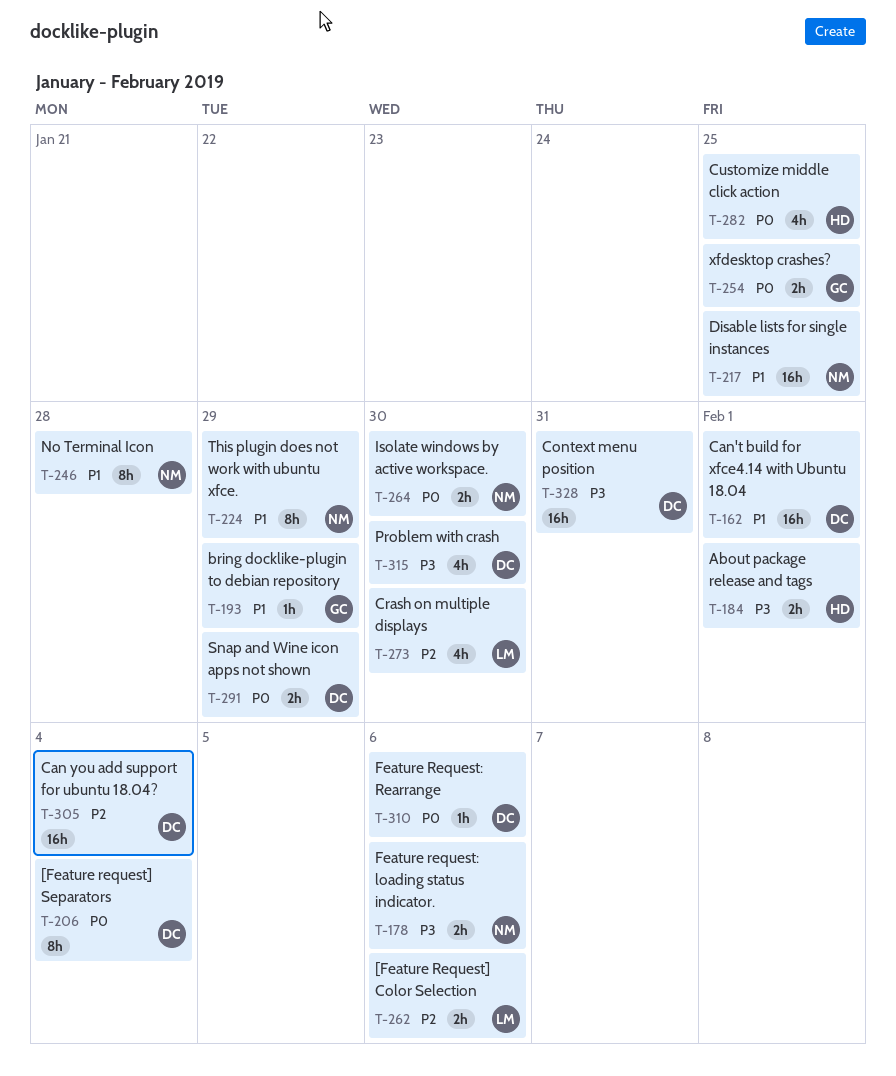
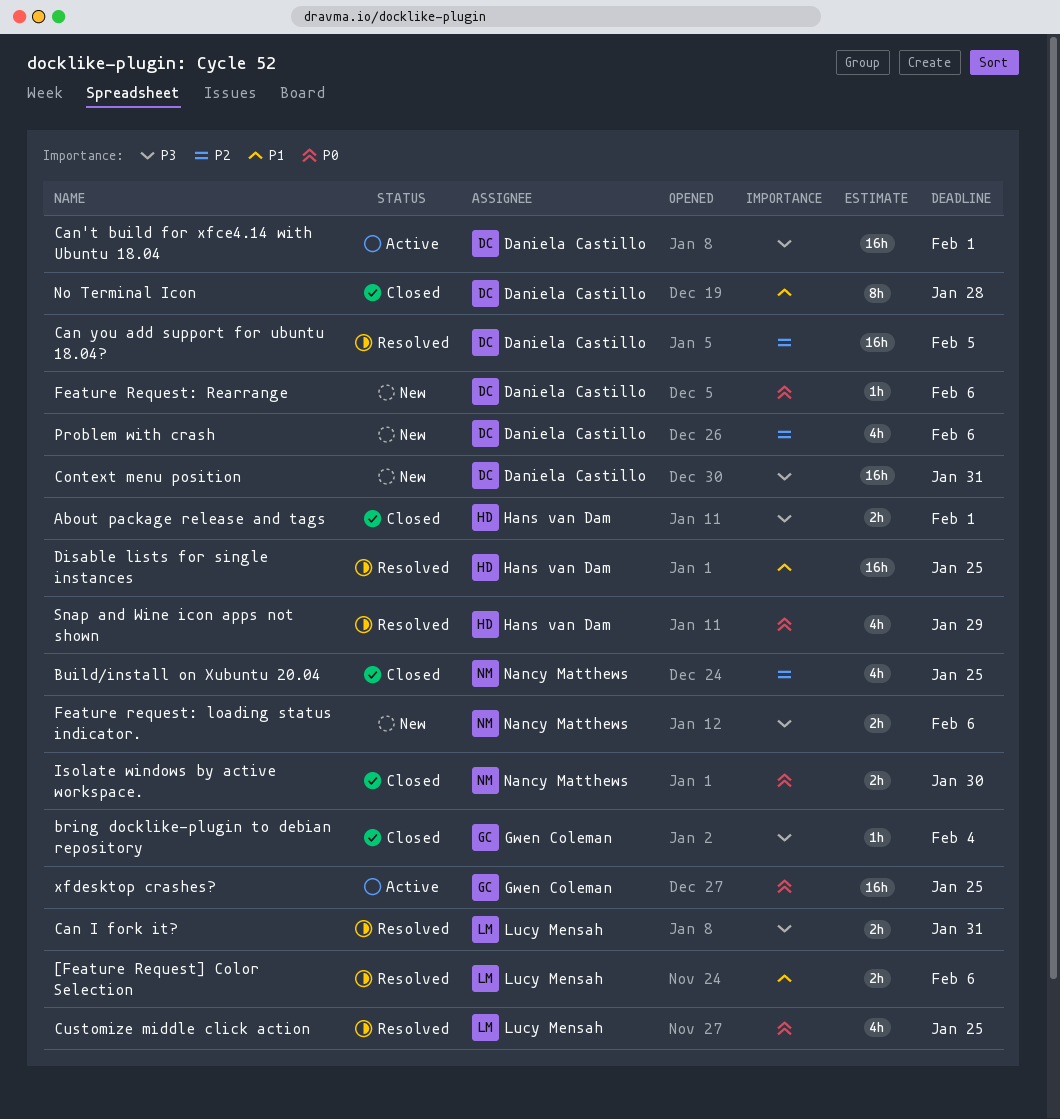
[Feature Request] Color Selection, priority: P2 -> P1
[Feature request] Separators: present -> none
bring docklike-plugin to debian repository, priority: P1 -> P3
bring docklike-plugin to debian repository, due: Jan 29 -> Feb 4
Build/install on Xubuntu 20.04: none -> present
Can I fork it?: none -> present
Can you add support for ubuntu 18.04?, due: Feb 4 -> Feb 5
Can't build for xfce4.14 with Ubuntu 18.04, priority: P1 -> P3
Crash on multiple displays: present -> none
Customize middle click action, owner: Hans van Dam -> Lucy Mensah
Disable lists for single instances, owner: Nancy Matthews -> Hans van Dam
No Terminal Icon, owner: Nancy Matthews -> Daniela Castillo
Problem with crash, priority: P3 -> P2
Problem with crash, due: Jan 30 -> Feb 6
Snap and Wine icon apps not shown, owner: Daniela Castillo -> Hans van Dam
Snap and Wine icon apps not shown, estimate: 2h -> 4h
This plugin does not work with ubuntu xfce.: present -> none
xfdesktop crashes?, estimate: 2h -> 16h

